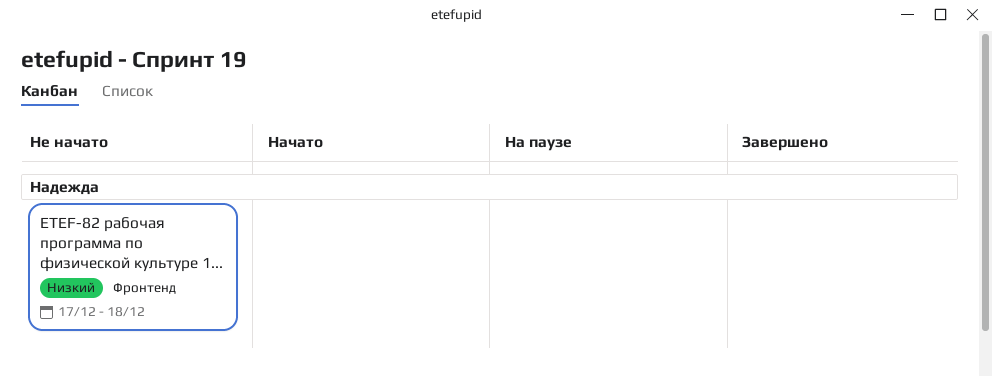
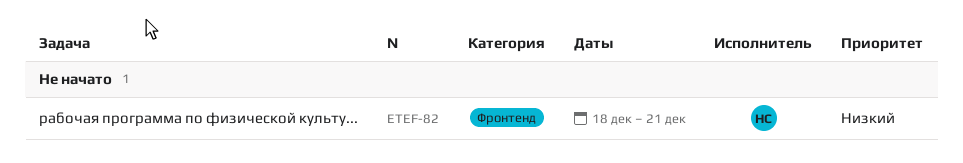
ETEF-82, start: Dec 17 -> Dec 18
ETEF-82, due: Dec 18 -> Dec 21

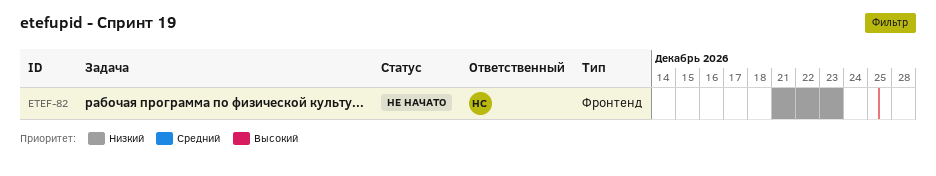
ETEF-82, start: Dec 18 -> Dec 21
ETEF-82, due: Dec 21 -> Dec 23

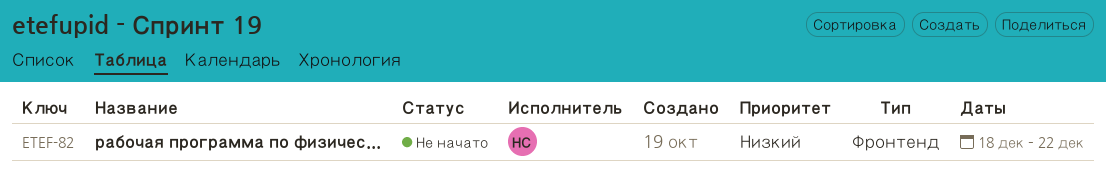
ETEF-82, start: Dec 21 -> Dec 18
ETEF-82, due: Dec 23 -> Dec 22

